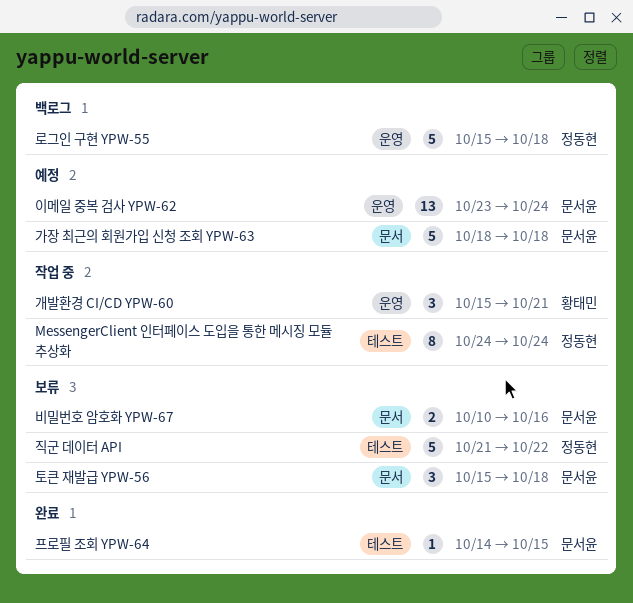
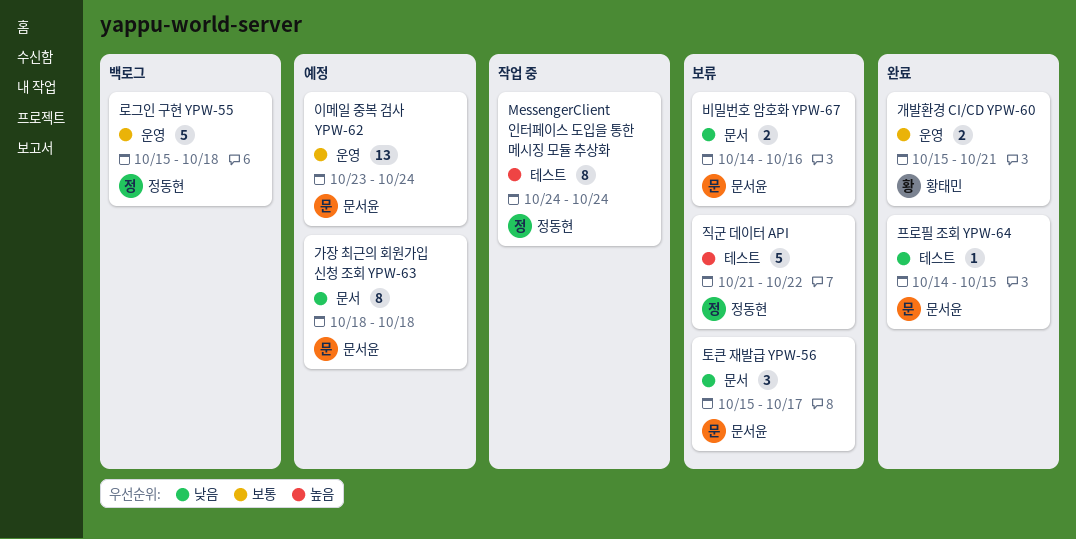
가장 최근의 회원가입 신청 조회 YPW-63, estimate: 5 -> 8
개발환경 CI/CD YPW-60, status: 작업 중 -> 완료
개발환경 CI/CD YPW-60, estimate: 3 -> 2
비밀번호 암호화 YPW-67, start: Oct 10 -> Oct 14
토큰 재발급 YPW-56, due: Oct 18 -> Oct 17

